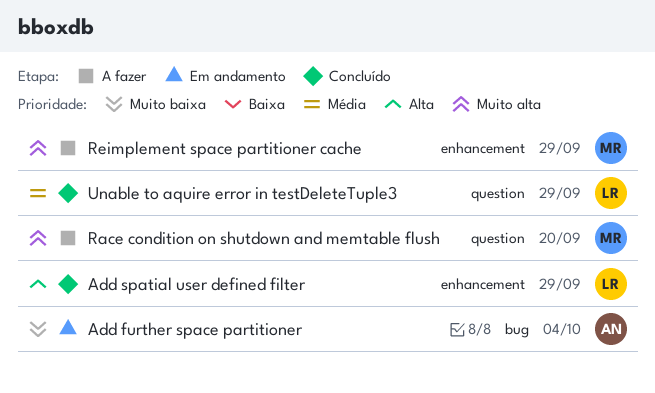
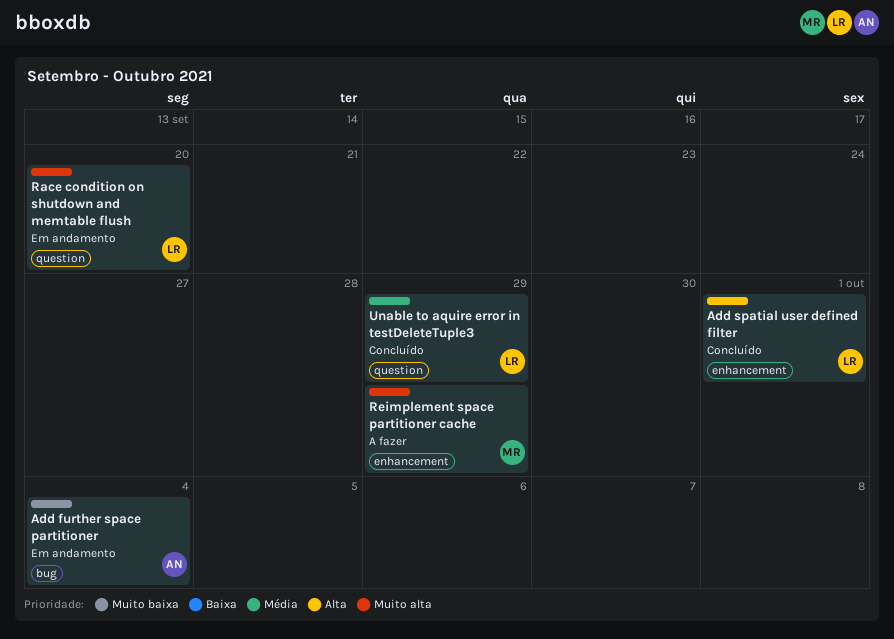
Add spatial user defined filter, due: Sep 29 -> Oct 1
Race condition on shutdown and memtable flush, status: A fazer -> Em andamento
Race condition on shutdown and memtable flush, owner: MR -> LR

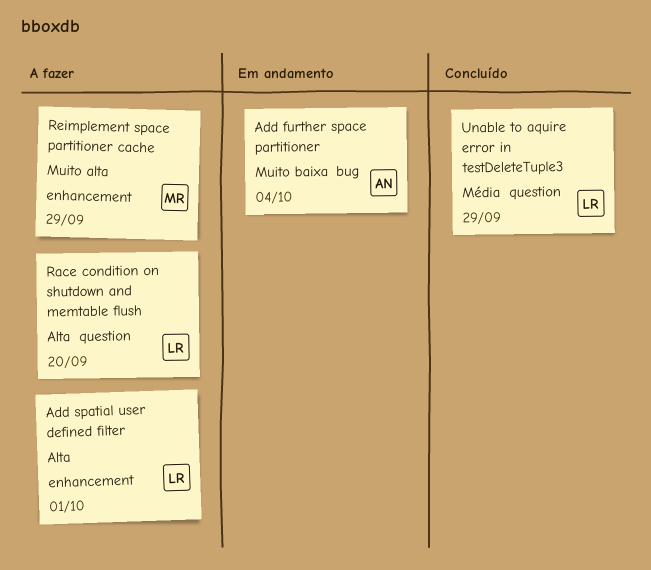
Add spatial user defined filter, status: Concluído -> A fazer
Race condition on shutdown and memtable flush, status: Em andamento -> A fazer
Race condition on shutdown and memtable flush, priority: Muito alta -> Alta

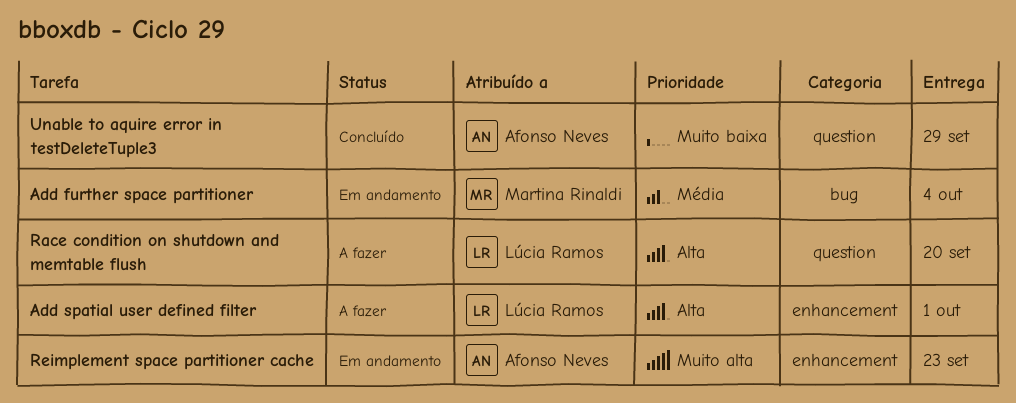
Add further space partitioner, owner: Afonso Neves -> Martina Rinaldi
Add further space partitioner, priority: Muito baixa -> Média
Reimplement space partitioner cache, status: A fazer -> Em andamento
Reimplement space partitioner cache, owner: Martina Rinaldi -> Afonso Neves
Reimplement space partitioner cache, due: Sep 29 -> Sep 23
Unable to aquire error in testDeleteTuple3, owner: Lúcia Ramos -> Afonso Neves
Unable to aquire error in testDeleteTuple3, priority: Média -> Muito baixa

